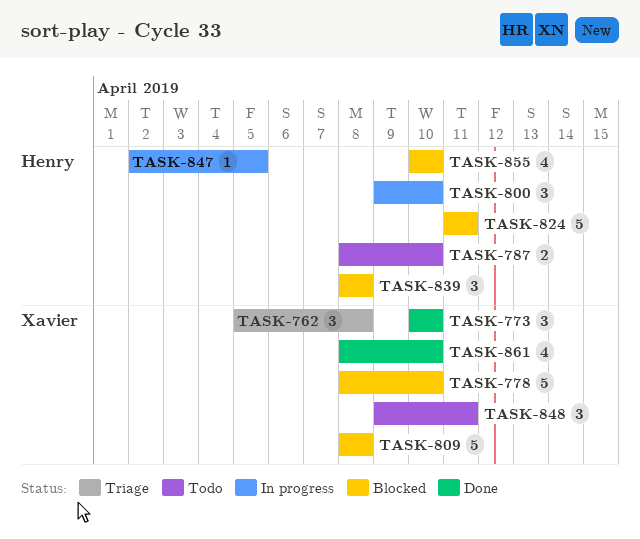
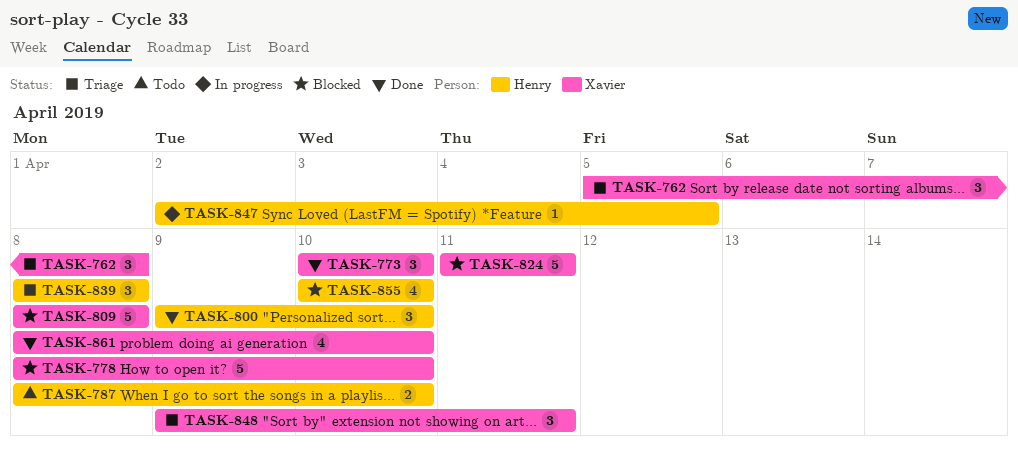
TASK-800, status: In progress -> Done
TASK-824, owner: Henry -> Xavier
TASK-839, status: Blocked -> Triage
TASK-848, status: Todo -> Triage

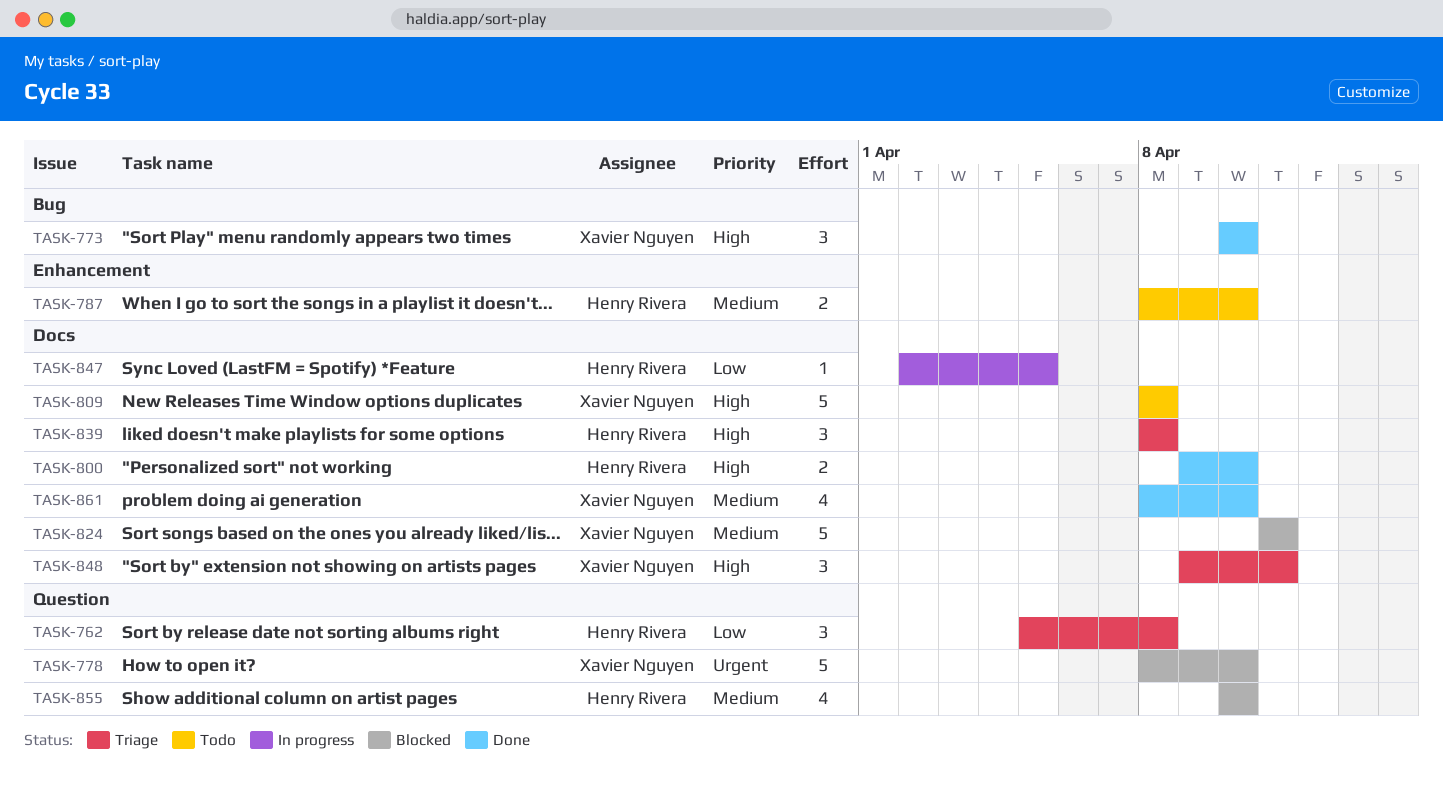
TASK-762, owner: Xavier Nguyen -> Henry Rivera
TASK-800, estimate: 3 -> 2
TASK-809, status: Blocked -> Todo

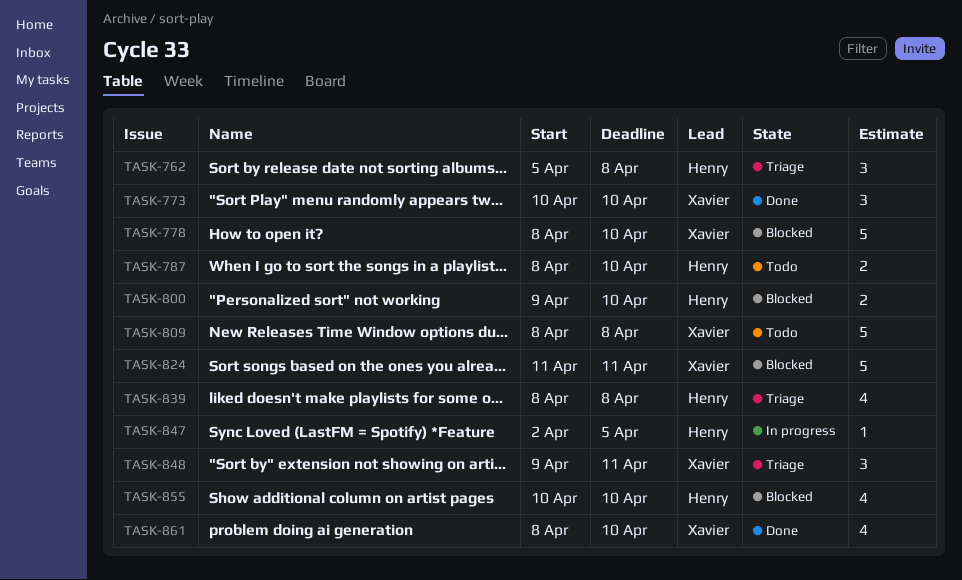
TASK-800, status: Done -> Blocked
TASK-839, estimate: 3 -> 4

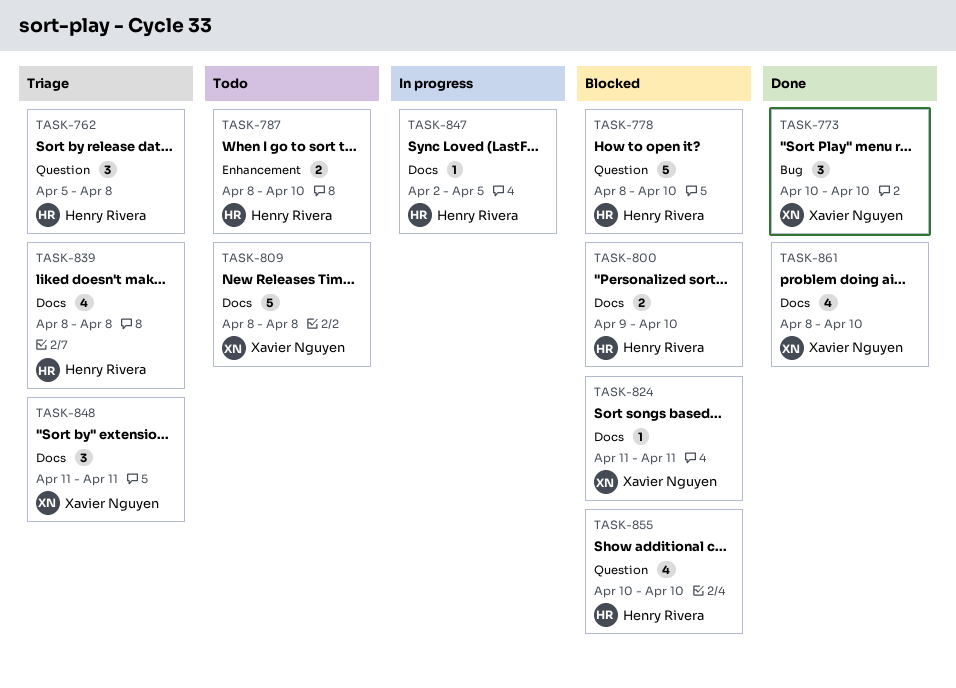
TASK-778, owner: Xavier Nguyen -> Henry Rivera
TASK-824, estimate: 5 -> 1
TASK-848, start: Apr 9 -> Apr 11

